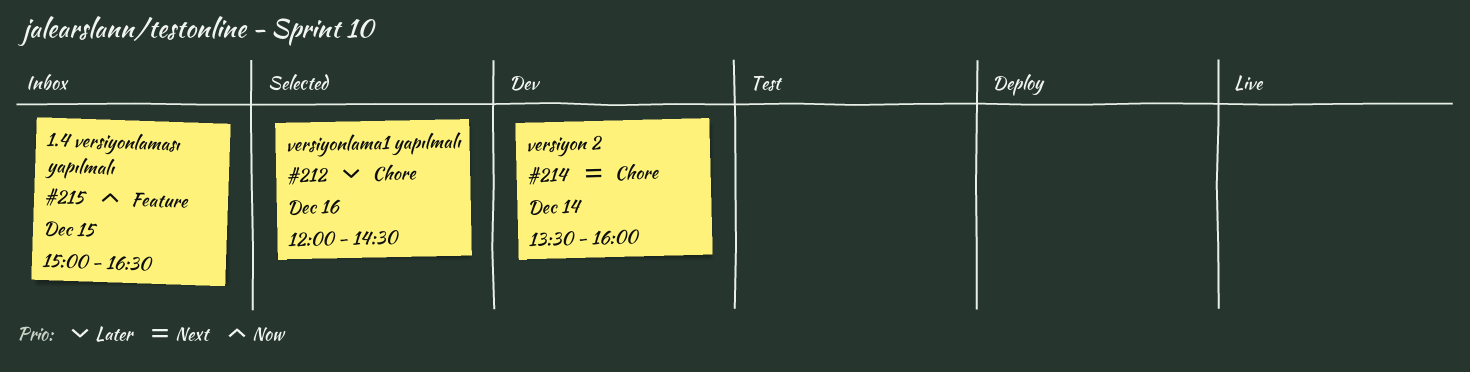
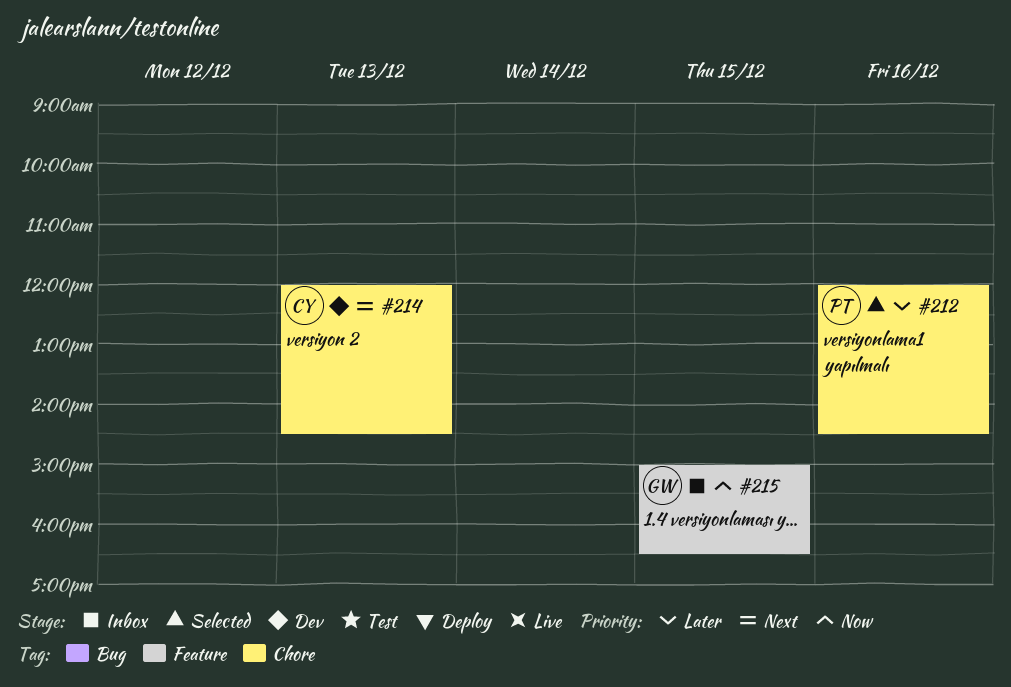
#214, day: Dec 14 -> Dec 13
#214, begins: 13:30 -> 12:00
#214, ends: 16:00 -> 14:30

